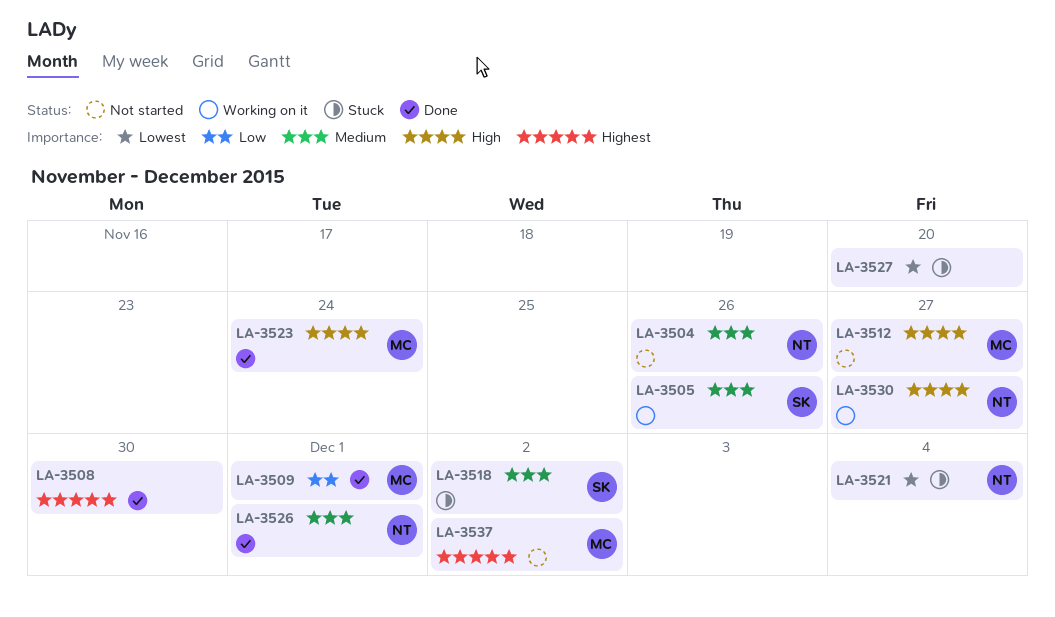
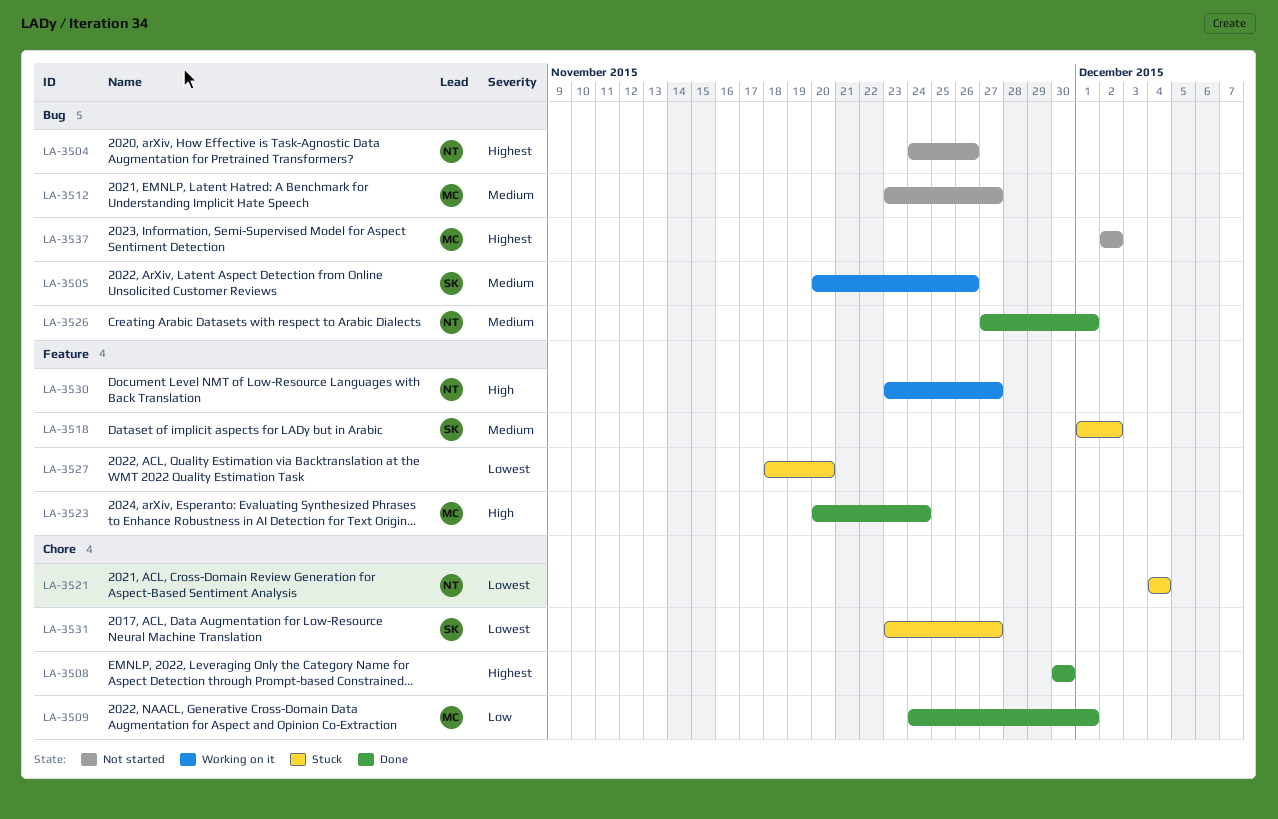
LA-3504, priority: Medium -> Highest
LA-3512, priority: High -> Medium
LA-3531: none -> present

